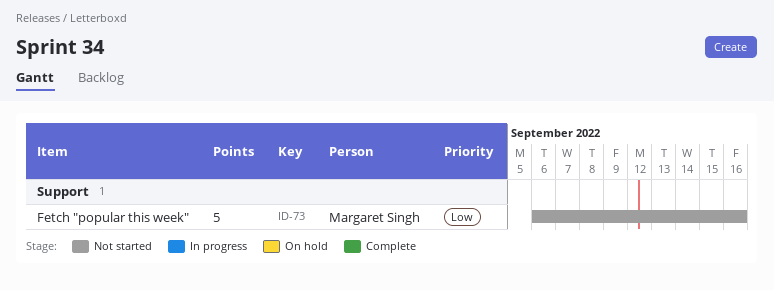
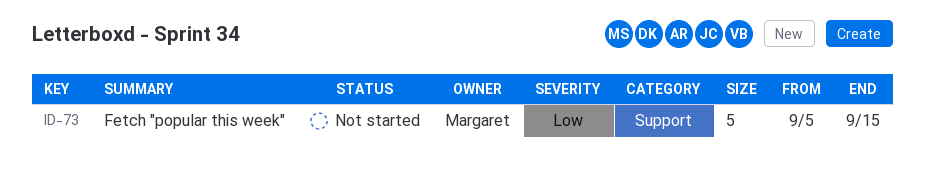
ID-73, start: Sep 6 -> Sep 5
ID-73, due: Sep 16 -> Sep 15

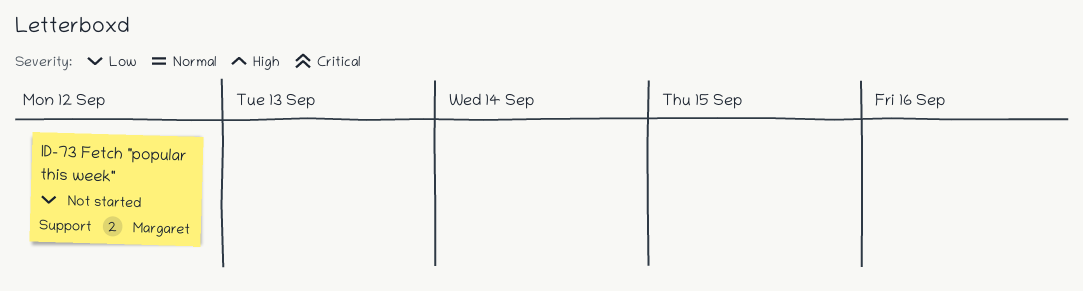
ID-73, estimate: 5 -> 2
ID-73, due: Sep 15 -> Sep 12

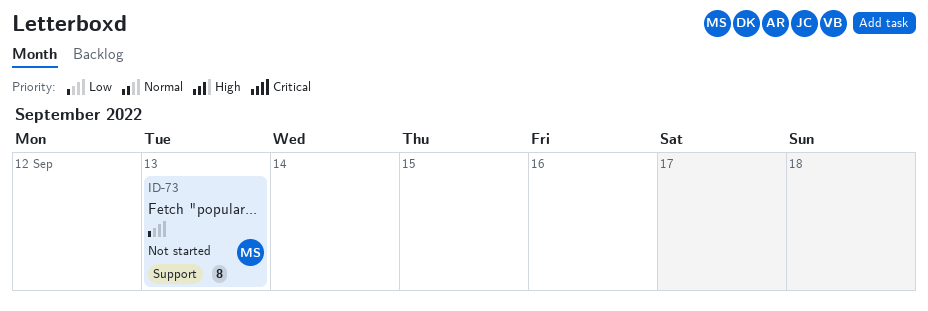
ID-73, estimate: 2 -> 8
ID-73, due: Sep 12 -> Sep 13

